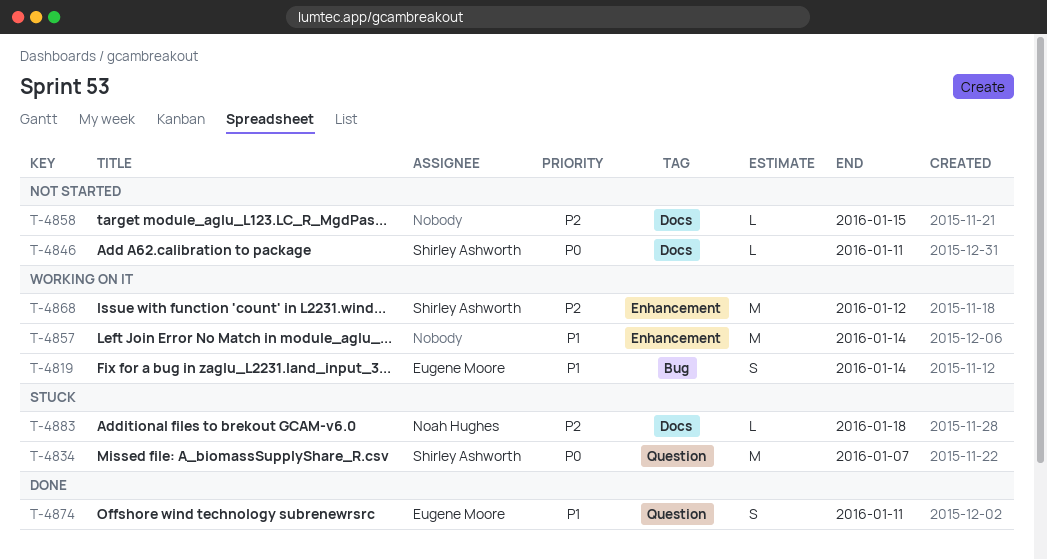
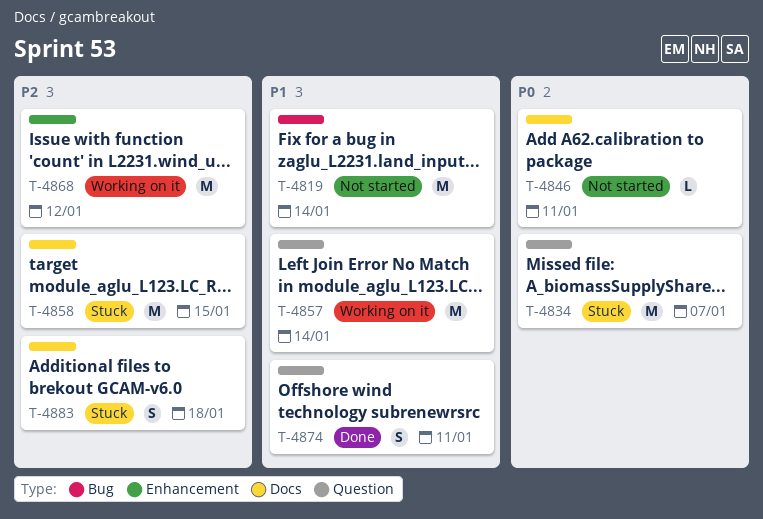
T-4819, status: Working on it -> Not started
T-4819, estimate: S -> M
T-4857, label: Enhancement -> Question
T-4858, status: Not started -> Stuck
T-4858, estimate: L -> M
T-4883, estimate: L -> S

